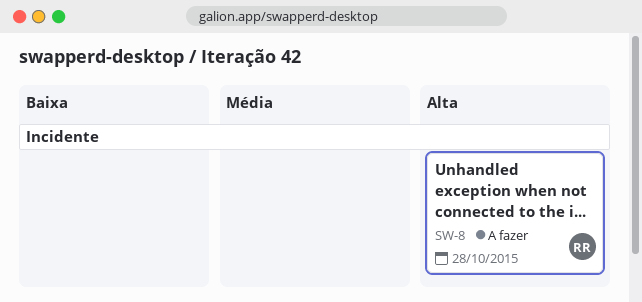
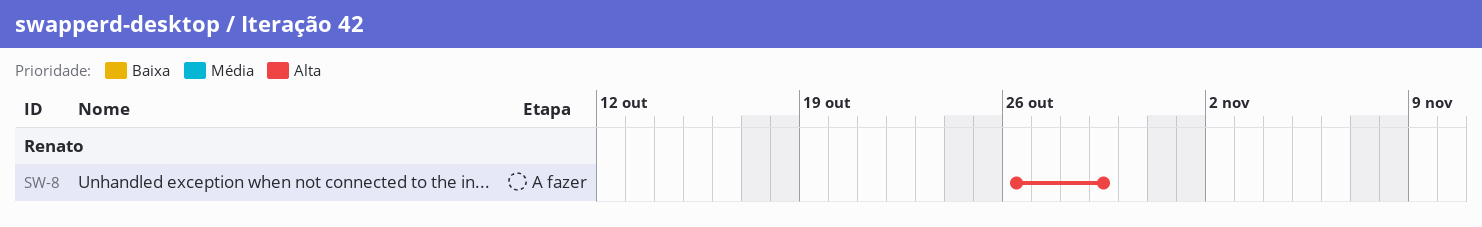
SW-8, due: Oct 28 -> Oct 29

